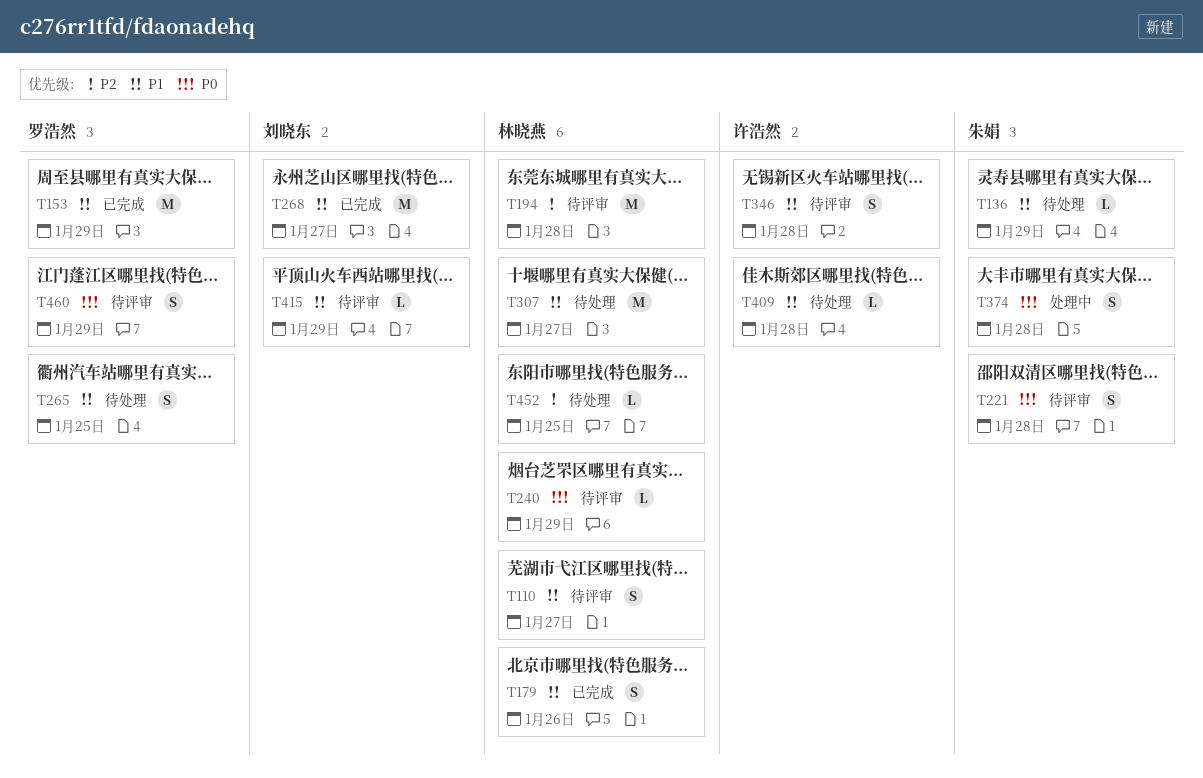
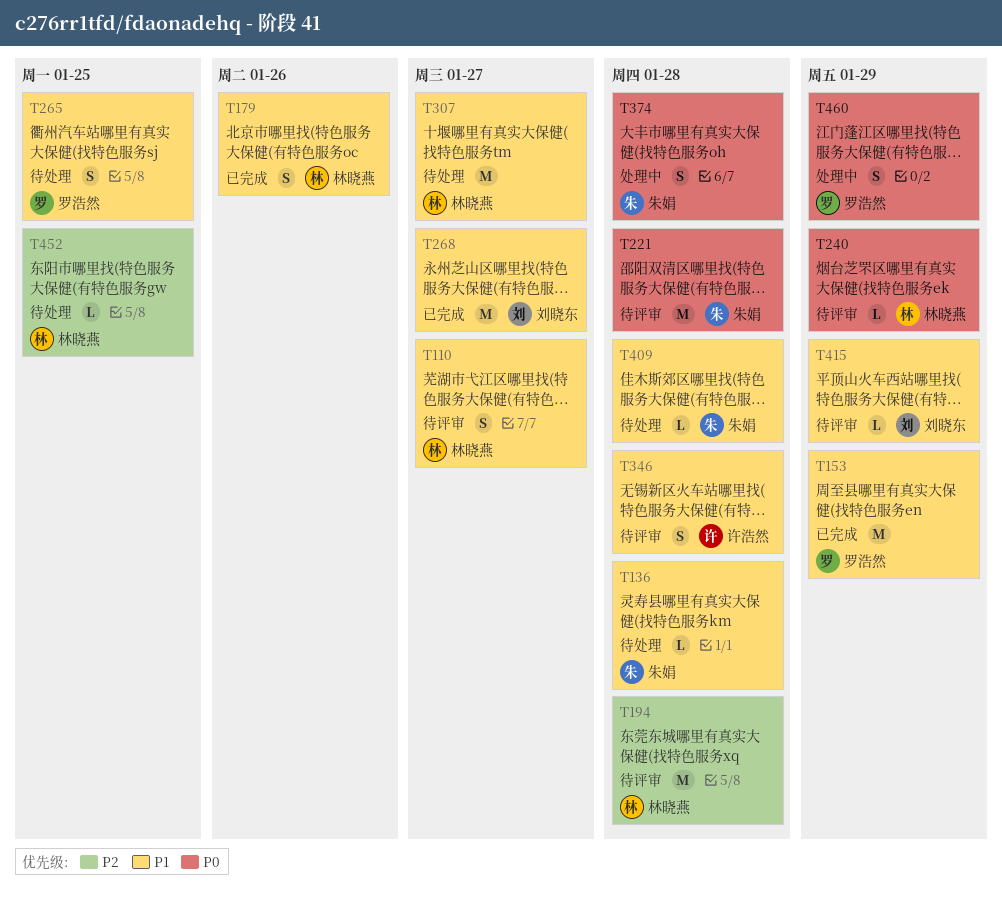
T136, due: Jan 29 -> Jan 28
T221, estimate: S -> M
T409, owner: 许浩然 -> 朱娟
T460, status: 待评审 -> 处理中

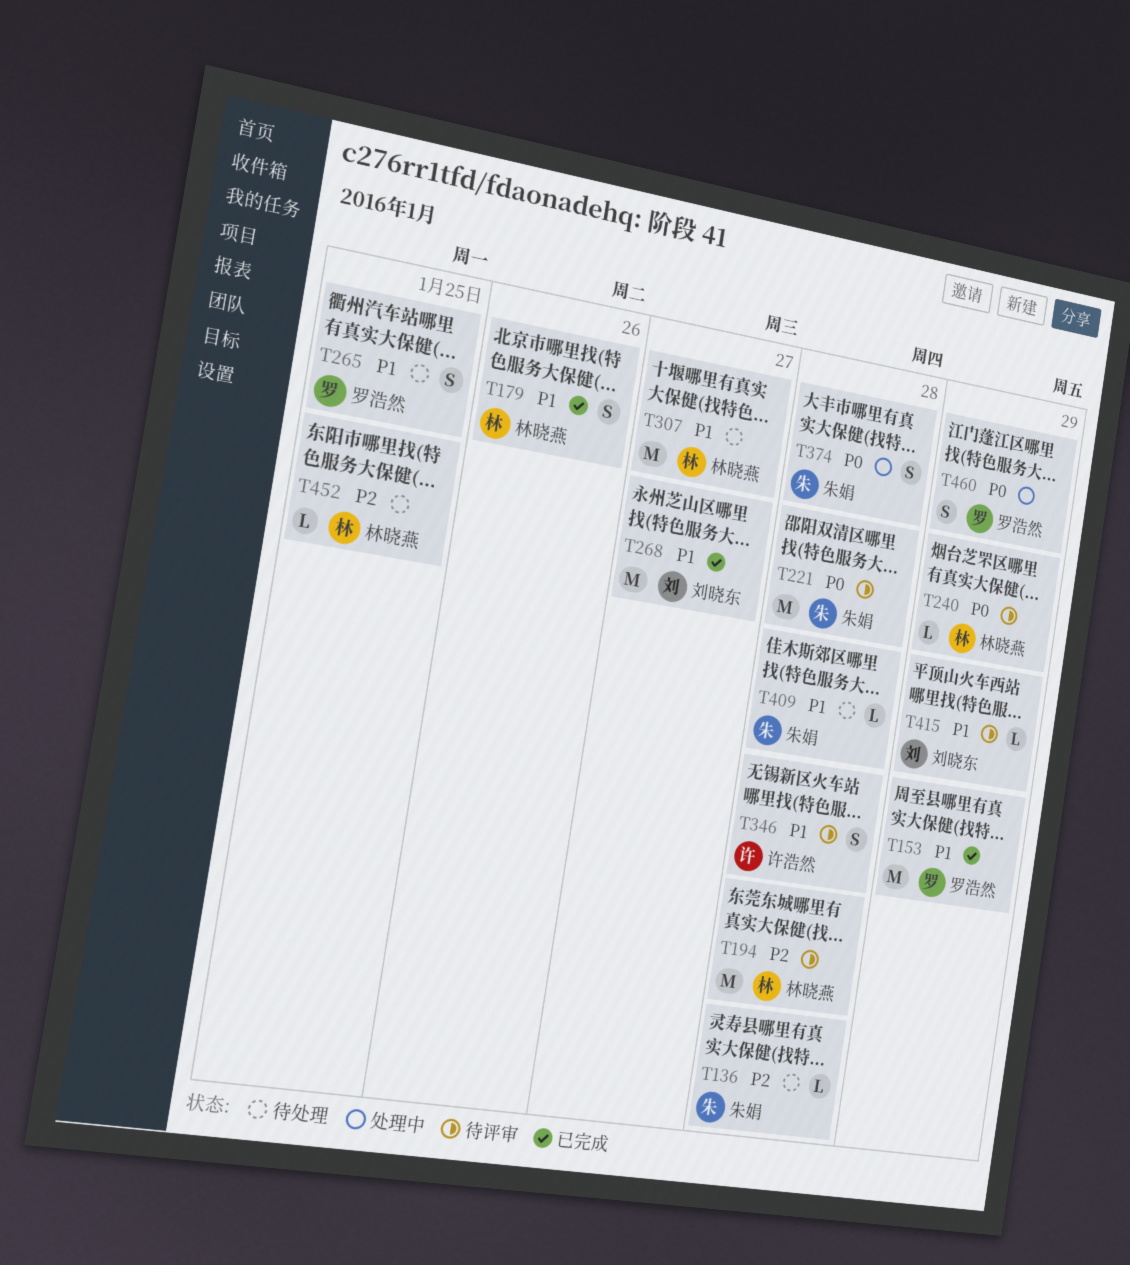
T110: present -> none
T136, priority: P1 -> P2

